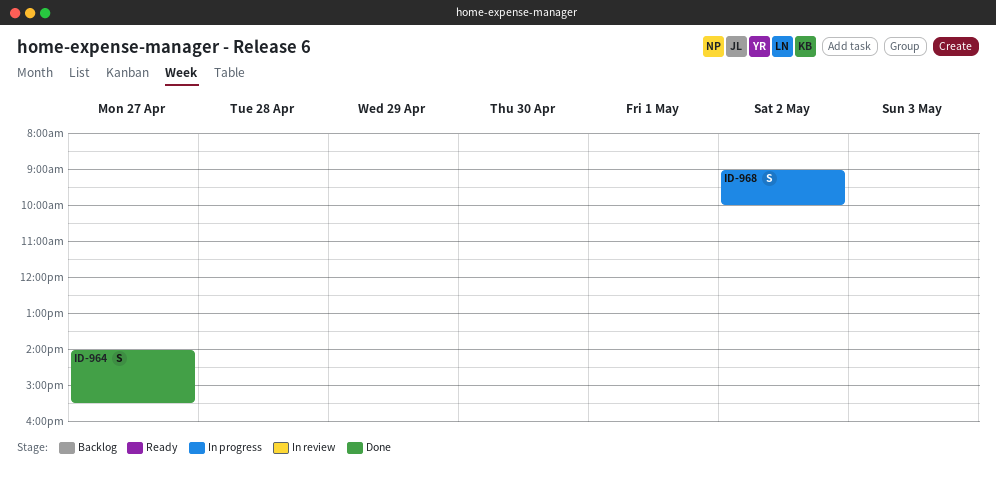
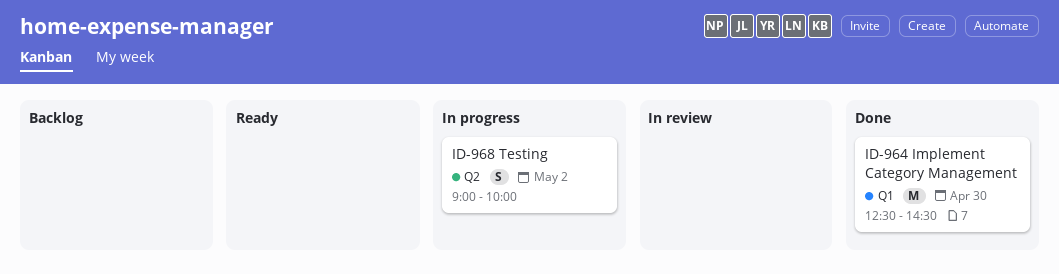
ID-964, estimate: S -> M
ID-964, day: Apr 27 -> Apr 30
ID-964, begins: 14:00 -> 12:30
ID-964, ends: 15:30 -> 14:30

